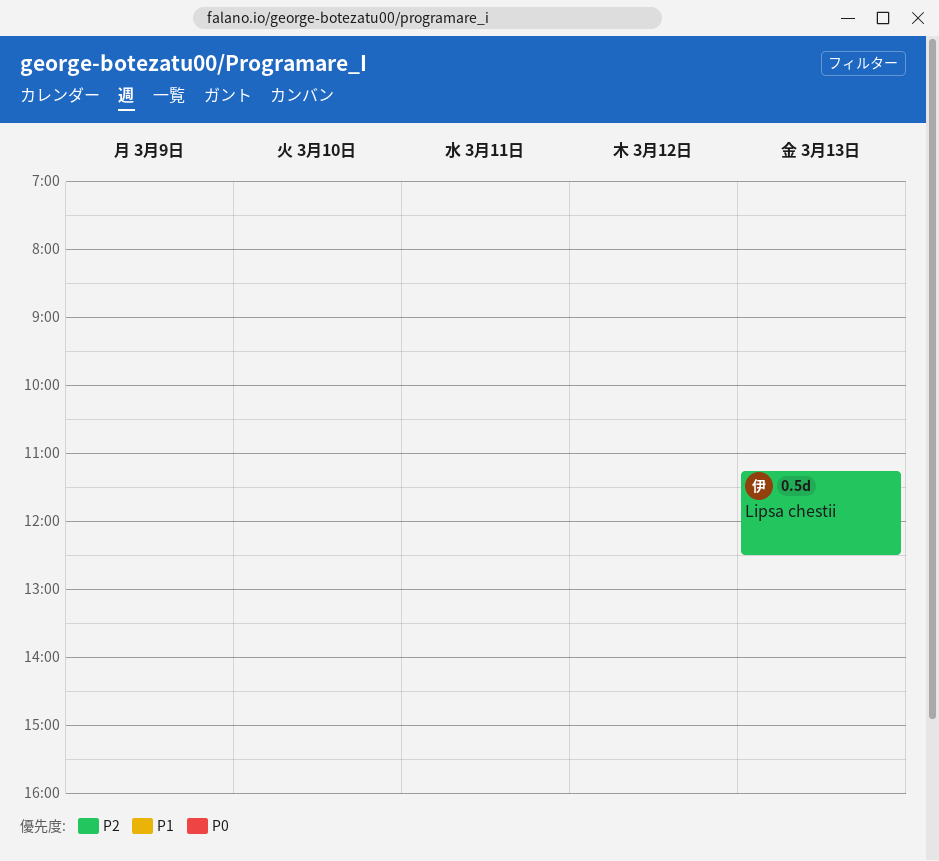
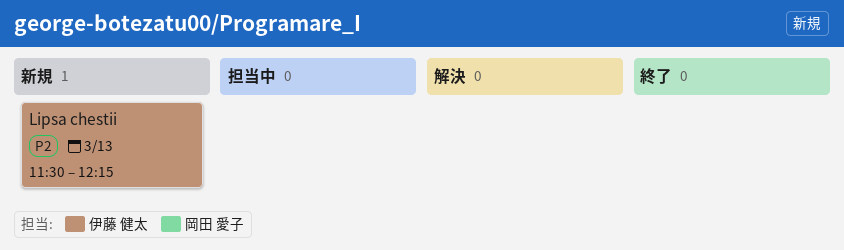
Lipsa chestii, begins: 11:15 -> 11:30
Lipsa chestii, ends: 12:30 -> 12:15

